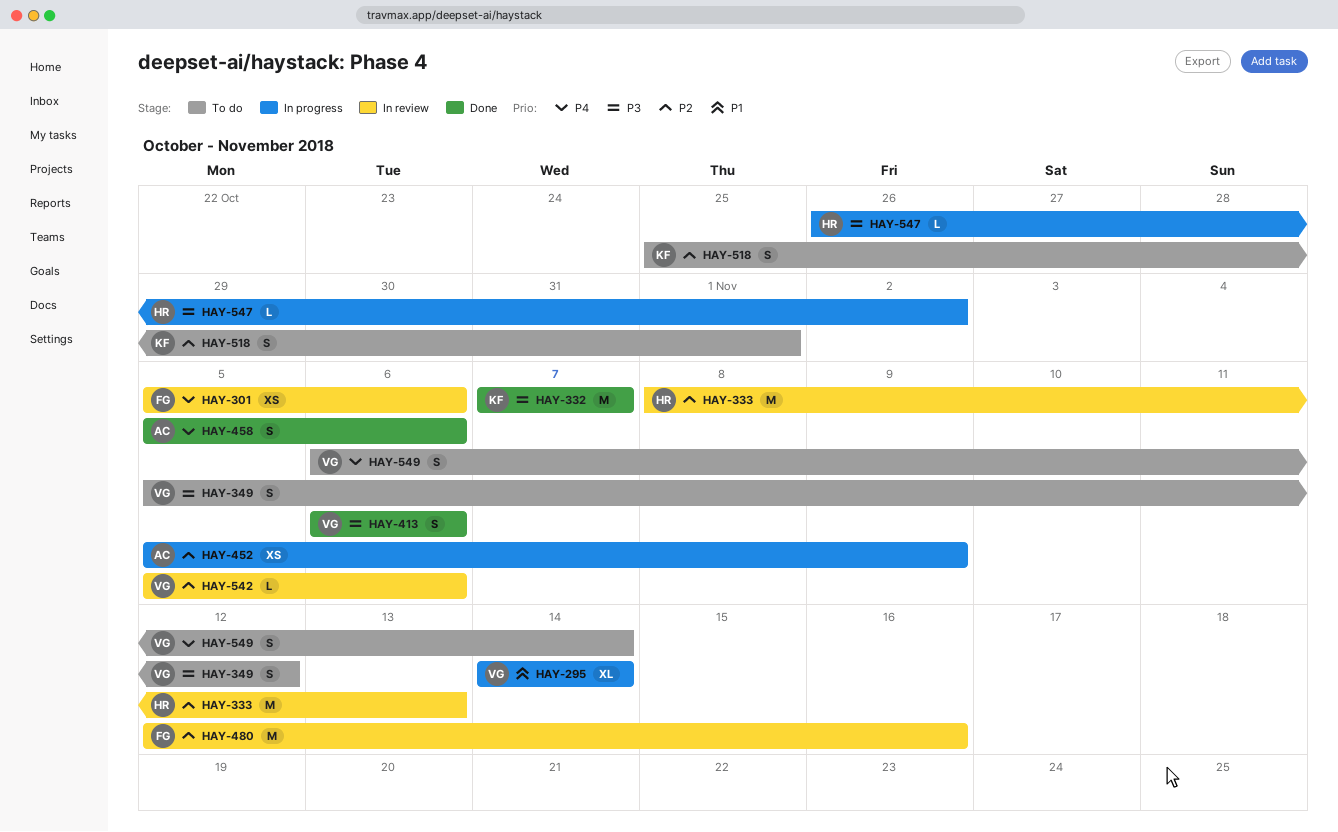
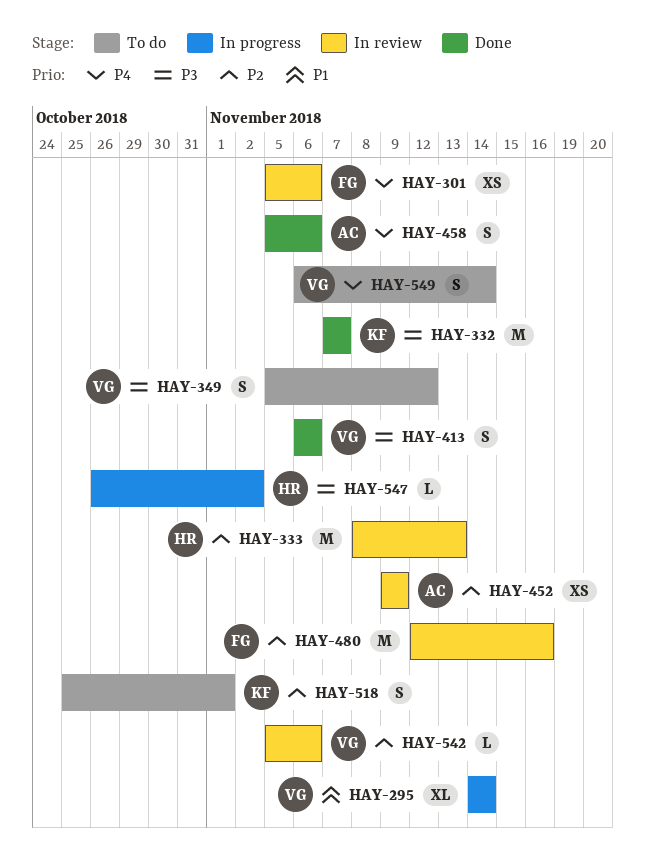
HAY-452, status: In progress -> In review
HAY-452, start: Nov 5 -> Nov 9

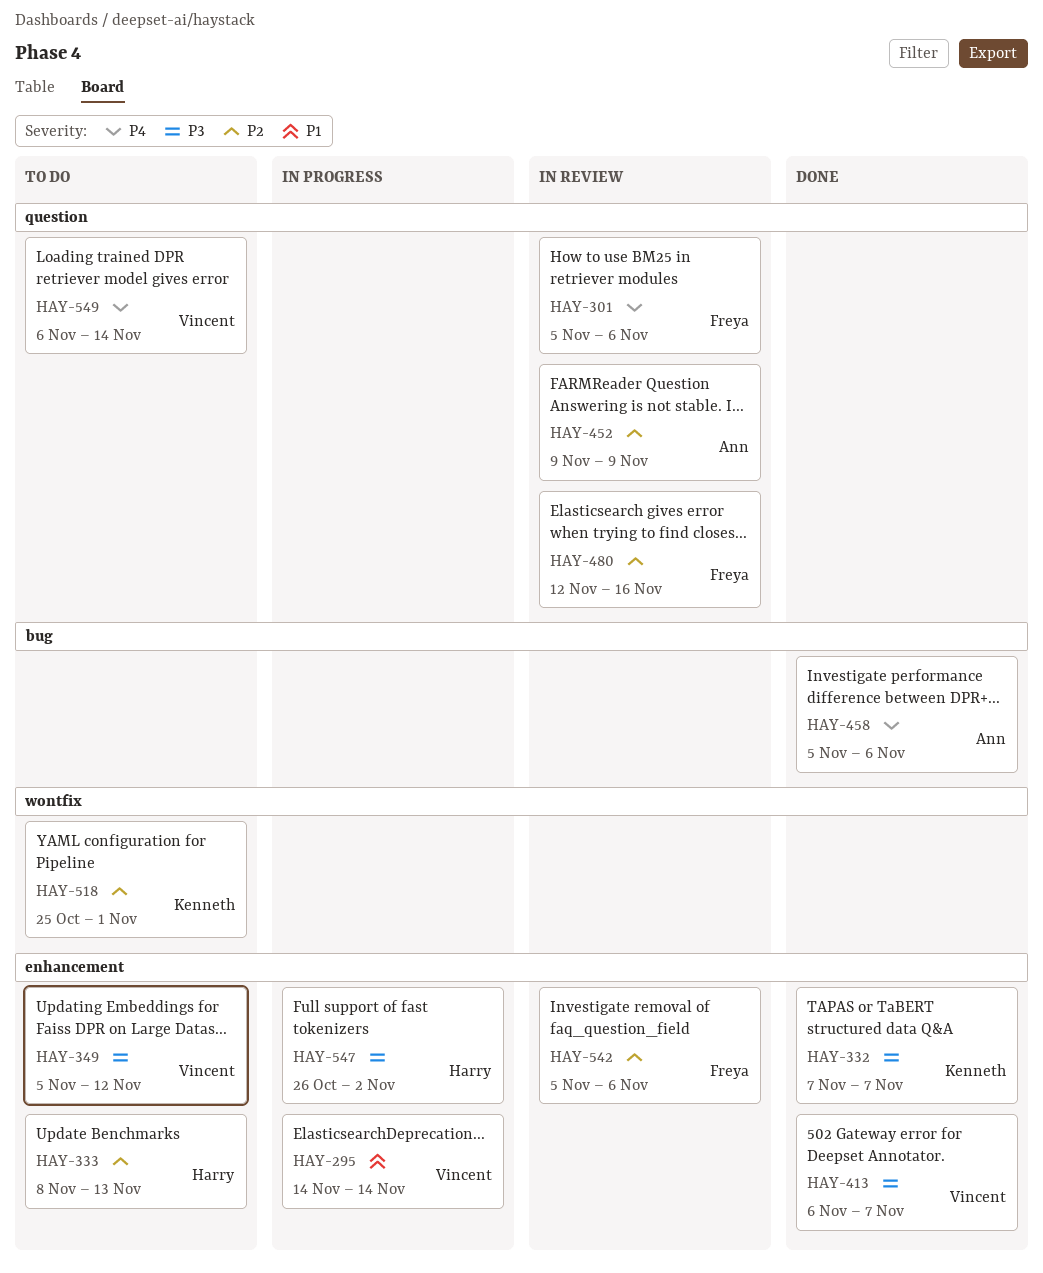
HAY-333, status: In review -> To do
HAY-413, due: Nov 6 -> Nov 7
HAY-542, owner: Vincent -> Freya

